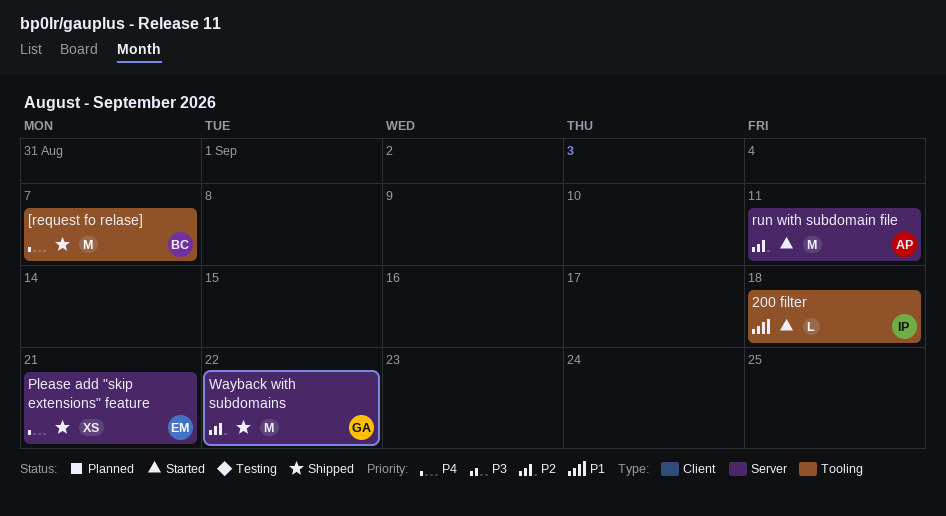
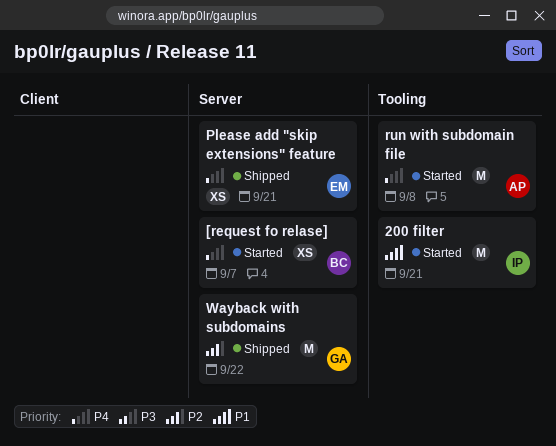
200 filter, estimate: L -> M
200 filter, due: Sep 18 -> Sep 21
[request fo relase], status: Shipped -> Started
[request fo relase], label: Tooling -> Server
[request fo relase], estimate: M -> XS
run with subdomain file, priority: P2 -> P4
run with subdomain file, label: Server -> Tooling
run with subdomain file, due: Sep 11 -> Sep 8

